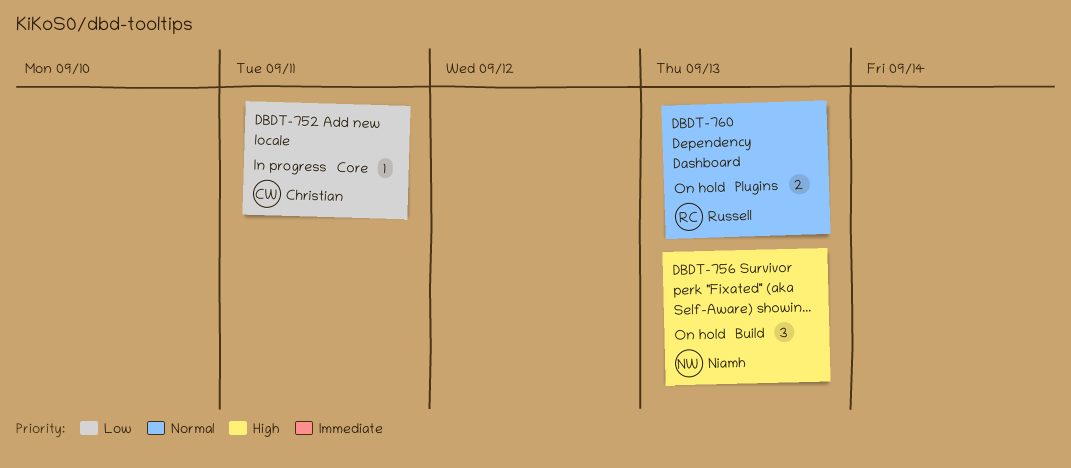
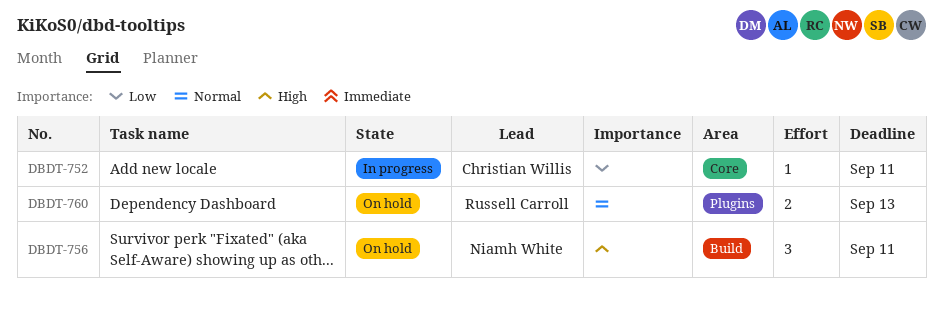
DBDT-756, due: Sep 13 -> Sep 11

